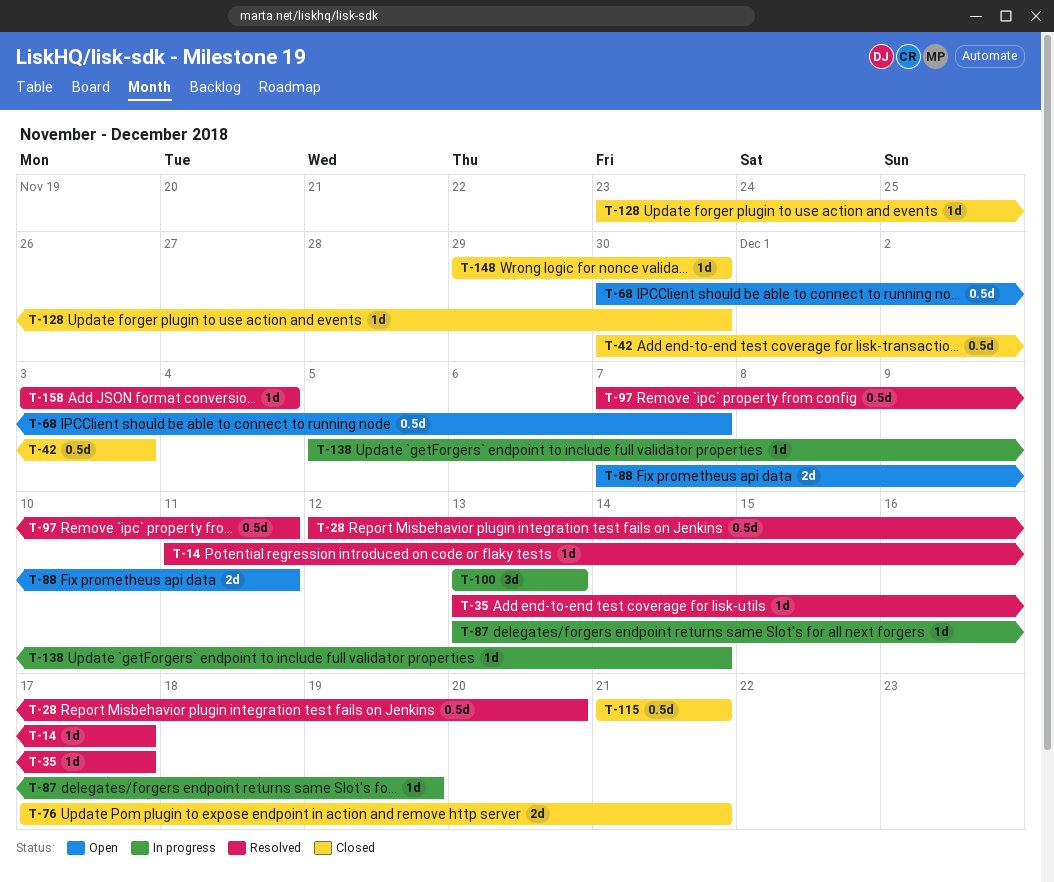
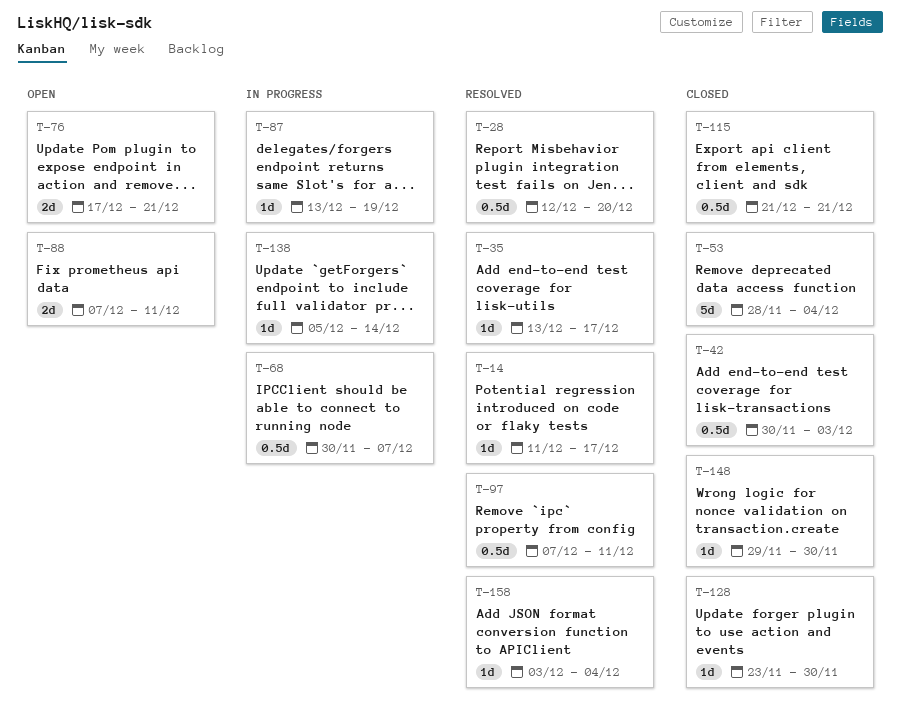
T-53: none -> present
T-68, status: Open -> In progress
T-76, status: Closed -> Open
T-100: present -> none

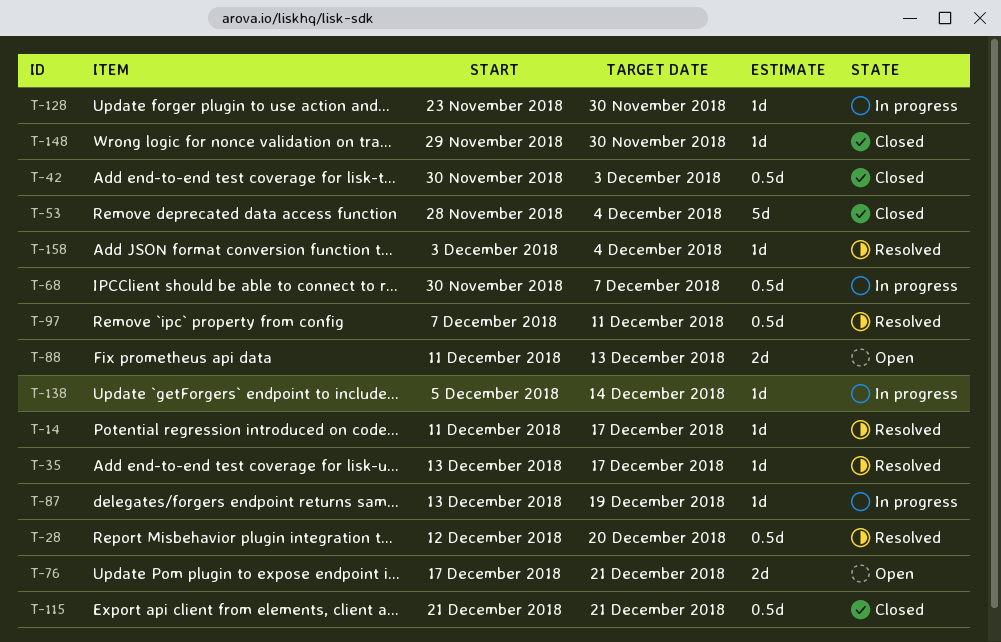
T-88, start: Dec 7 -> Dec 11
T-88, due: Dec 11 -> Dec 13
T-128, status: Closed -> In progress

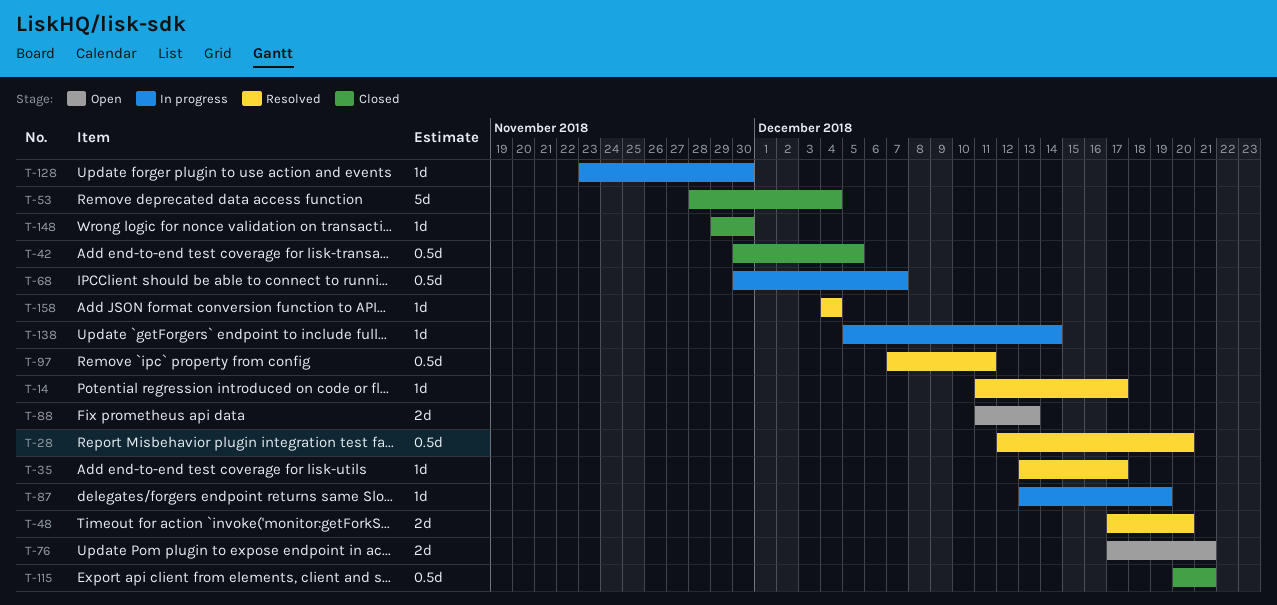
T-42, due: Dec 3 -> Dec 5
T-48: none -> present
T-115, start: Dec 21 -> Dec 20
T-158, start: Dec 3 -> Dec 4

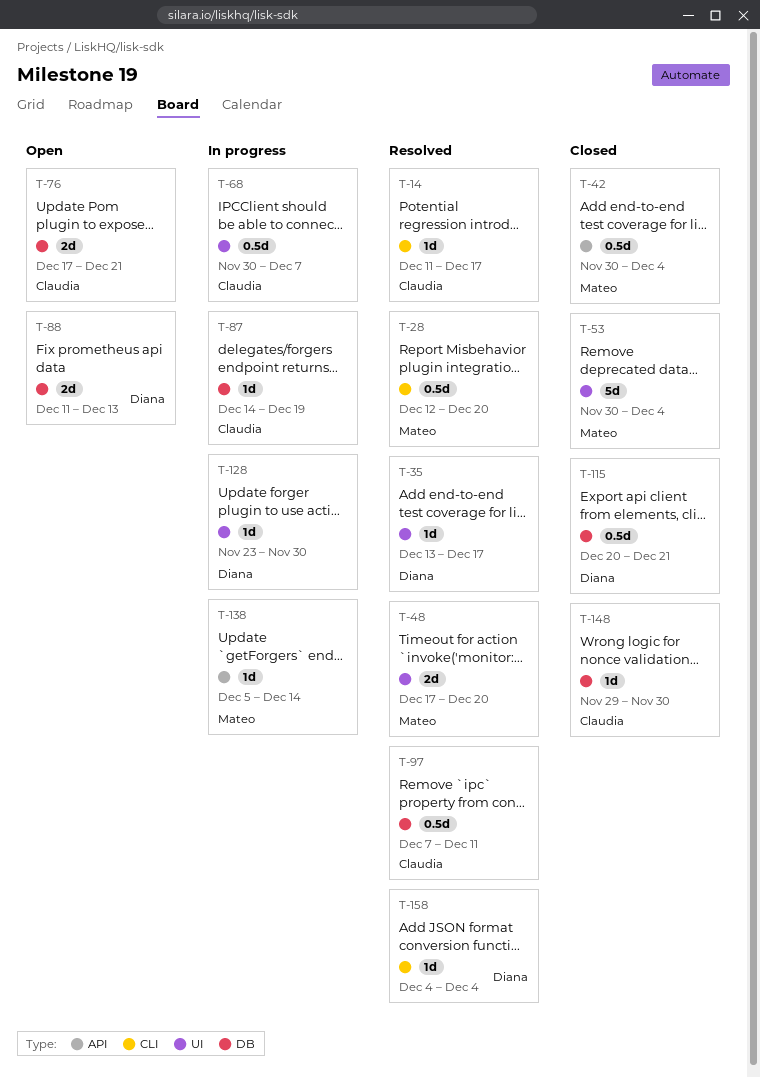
T-42, due: Dec 5 -> Dec 4
T-53, start: Nov 28 -> Nov 30
T-87, start: Dec 13 -> Dec 14

